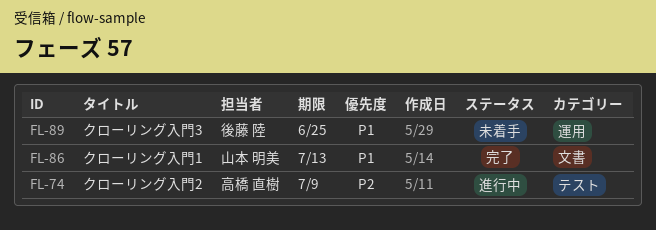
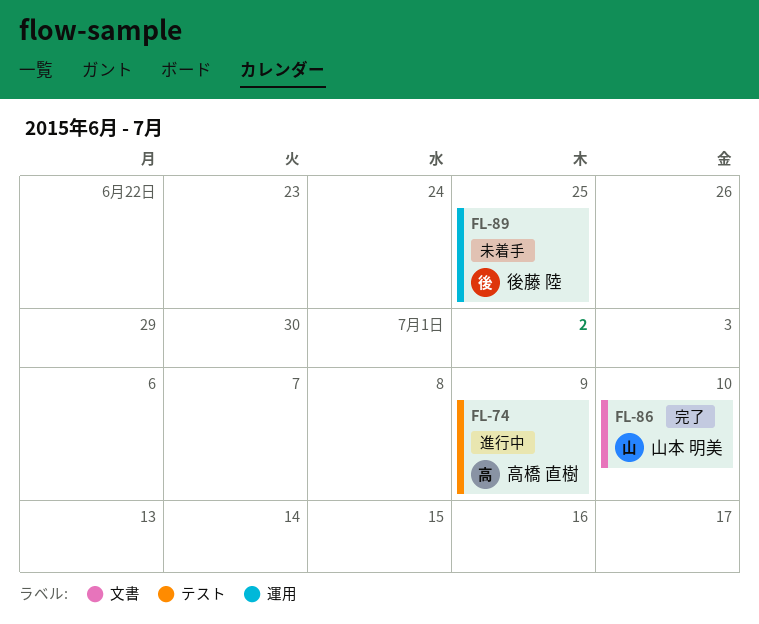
FL-86, due: Jul 13 -> Jul 10

